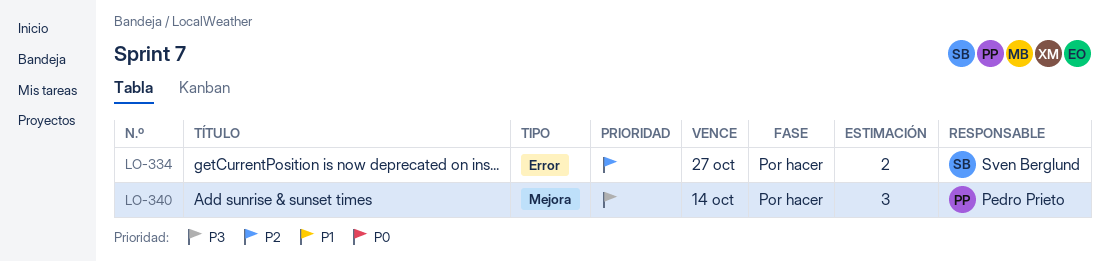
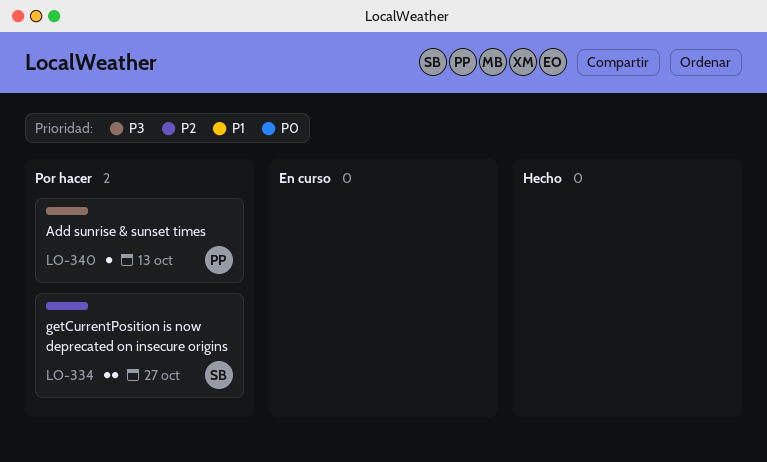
LO-340, estimate: 3 -> 1
LO-340, due: Oct 14 -> Oct 13

